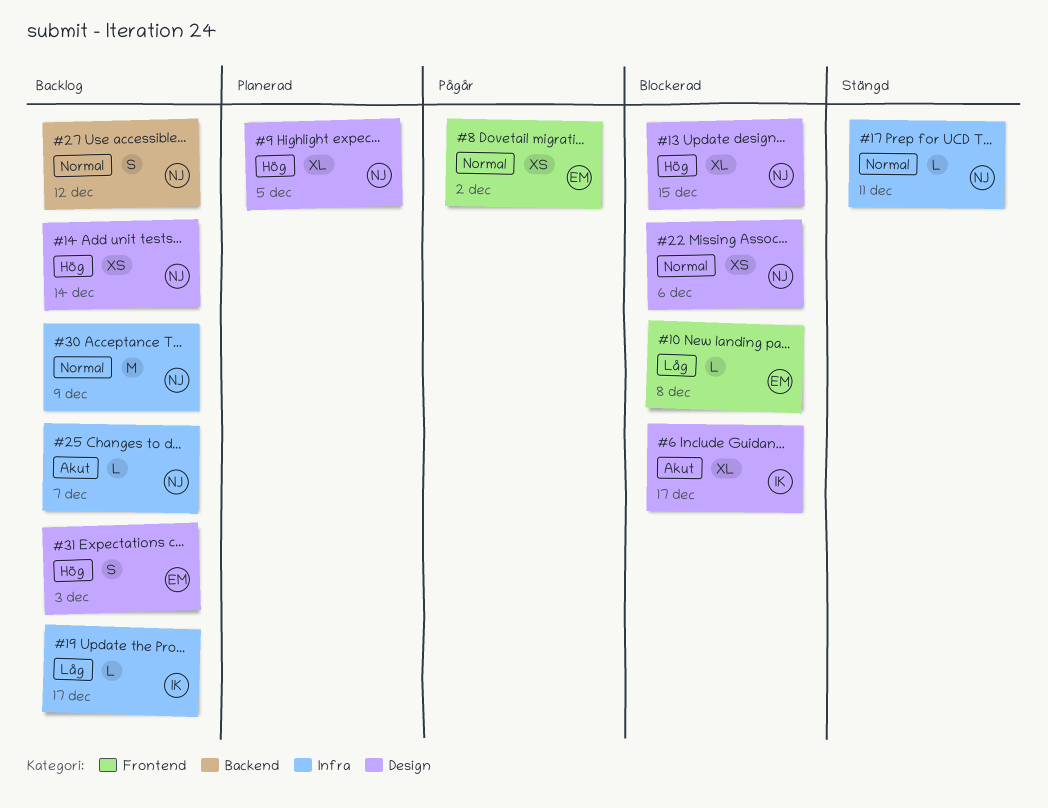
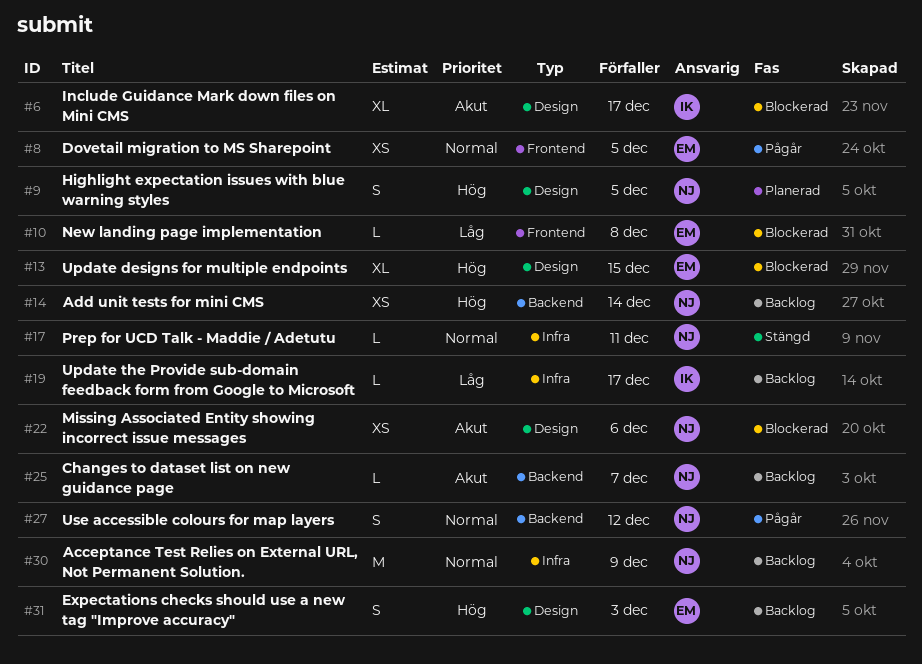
#8, due: Dec 2 -> Dec 5
#9, estimate: XL -> S
#13, owner: NJ -> EM
#14, label: Design -> Backend
#22, priority: Normal -> Akut
#25, label: Infra -> Backend
#27, status: Backlog -> Pågår

